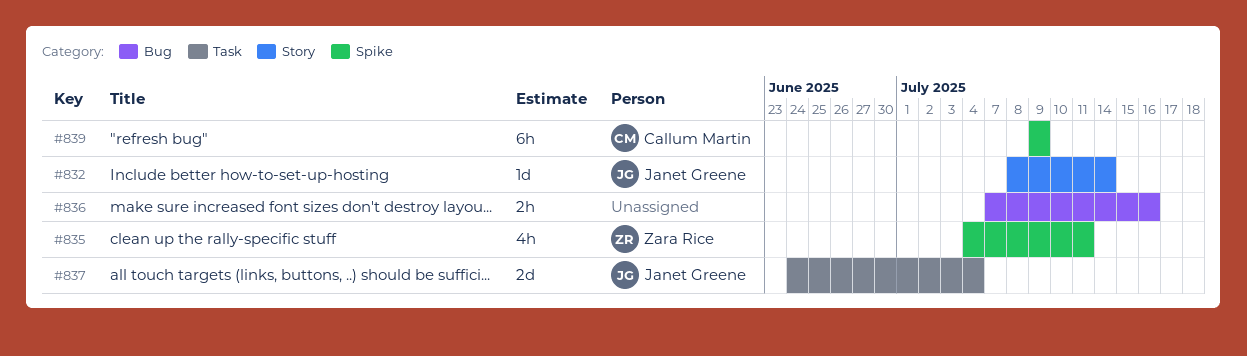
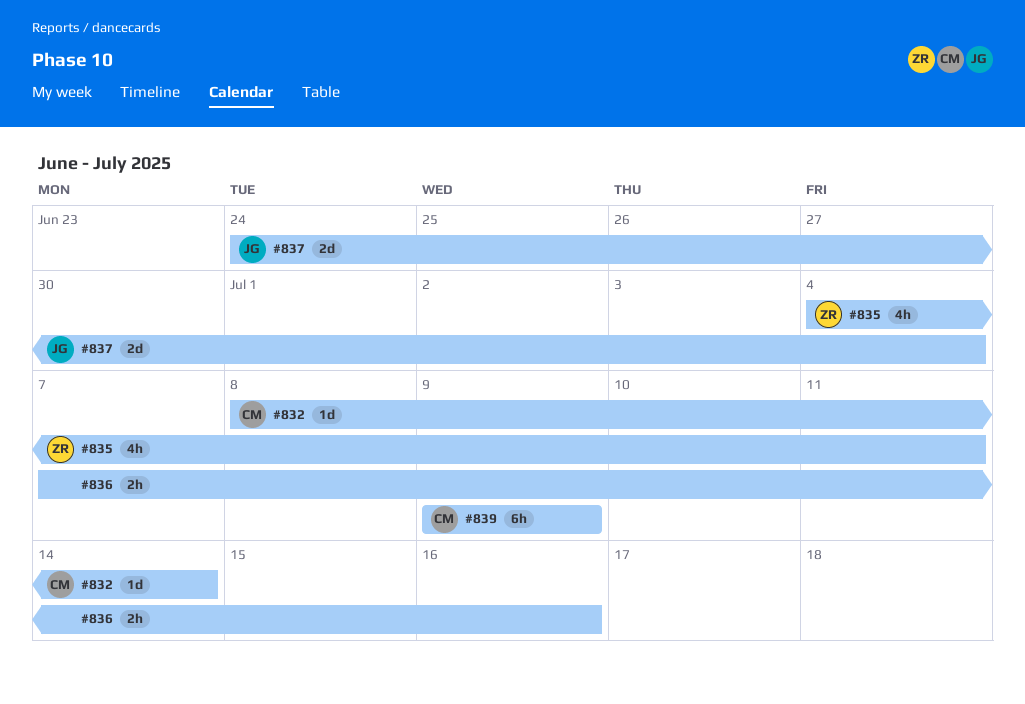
#832, owner: Janet Greene -> Callum Martin

